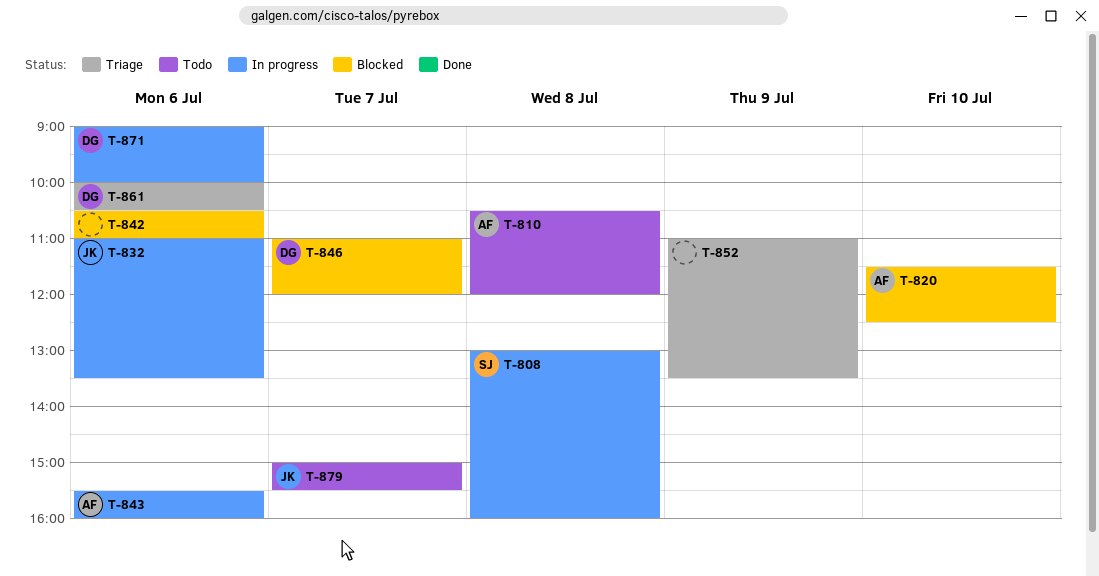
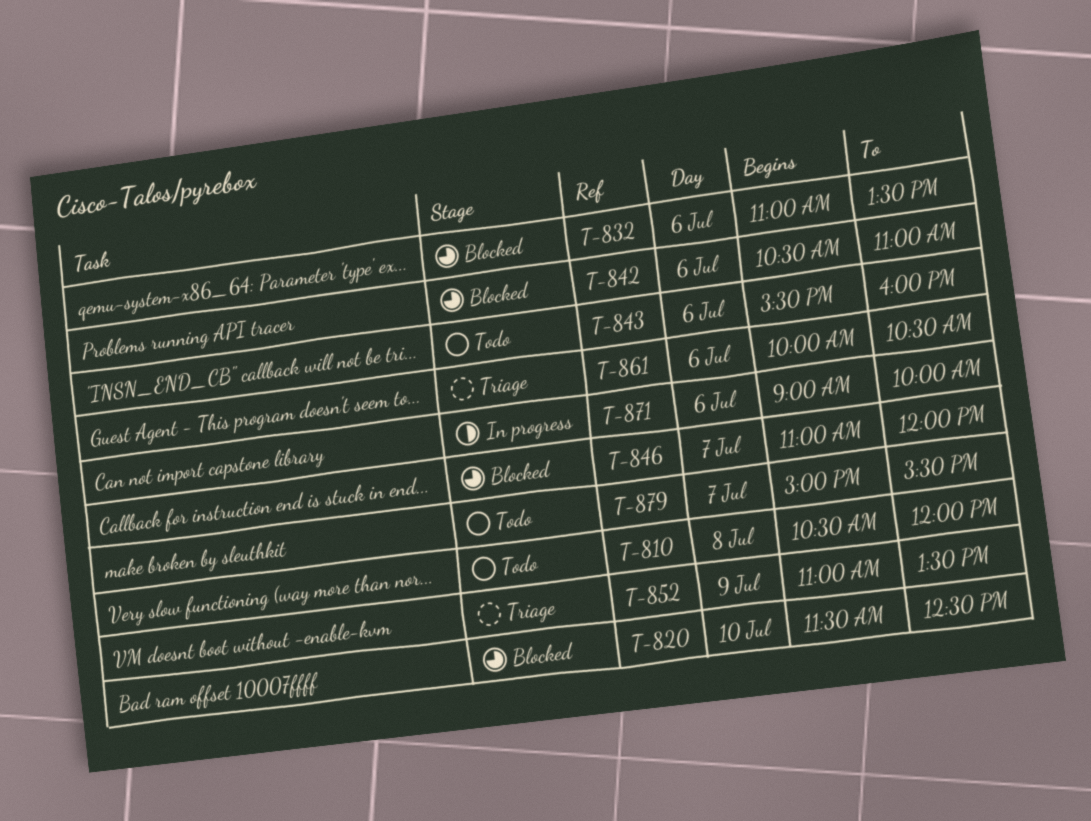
T-808: present -> none
T-832, status: In progress -> Blocked
T-843, status: In progress -> Todo

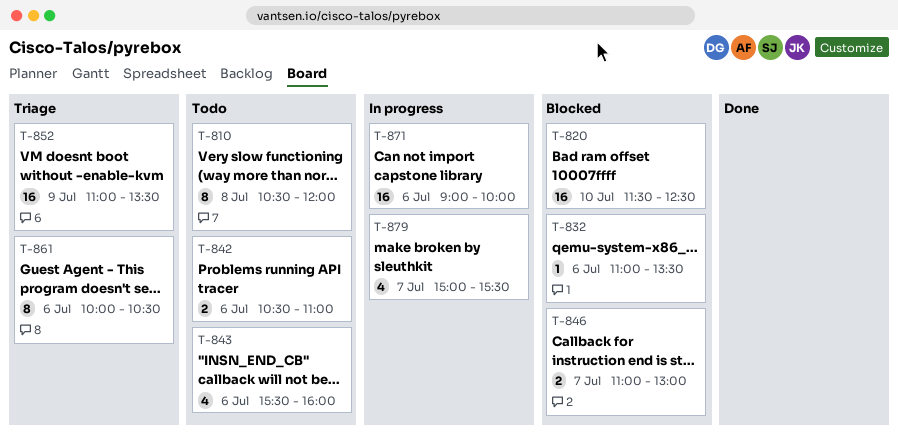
T-842, status: Blocked -> Todo
T-846, ends: 12:00 -> 13:00
T-879, status: Todo -> In progress

